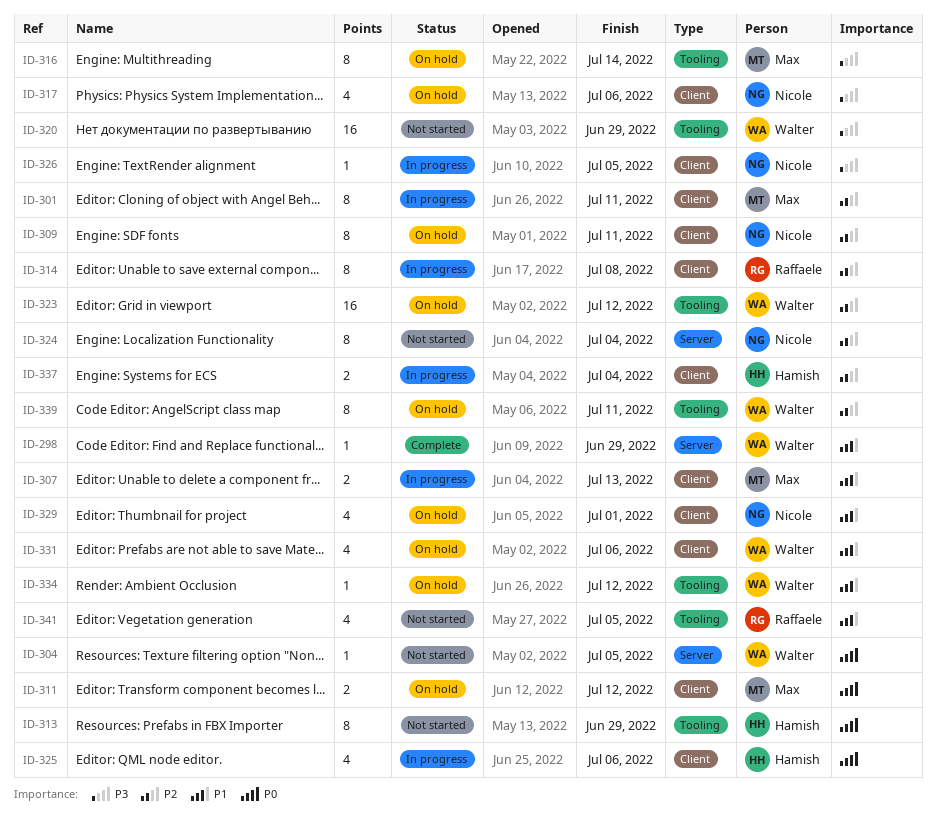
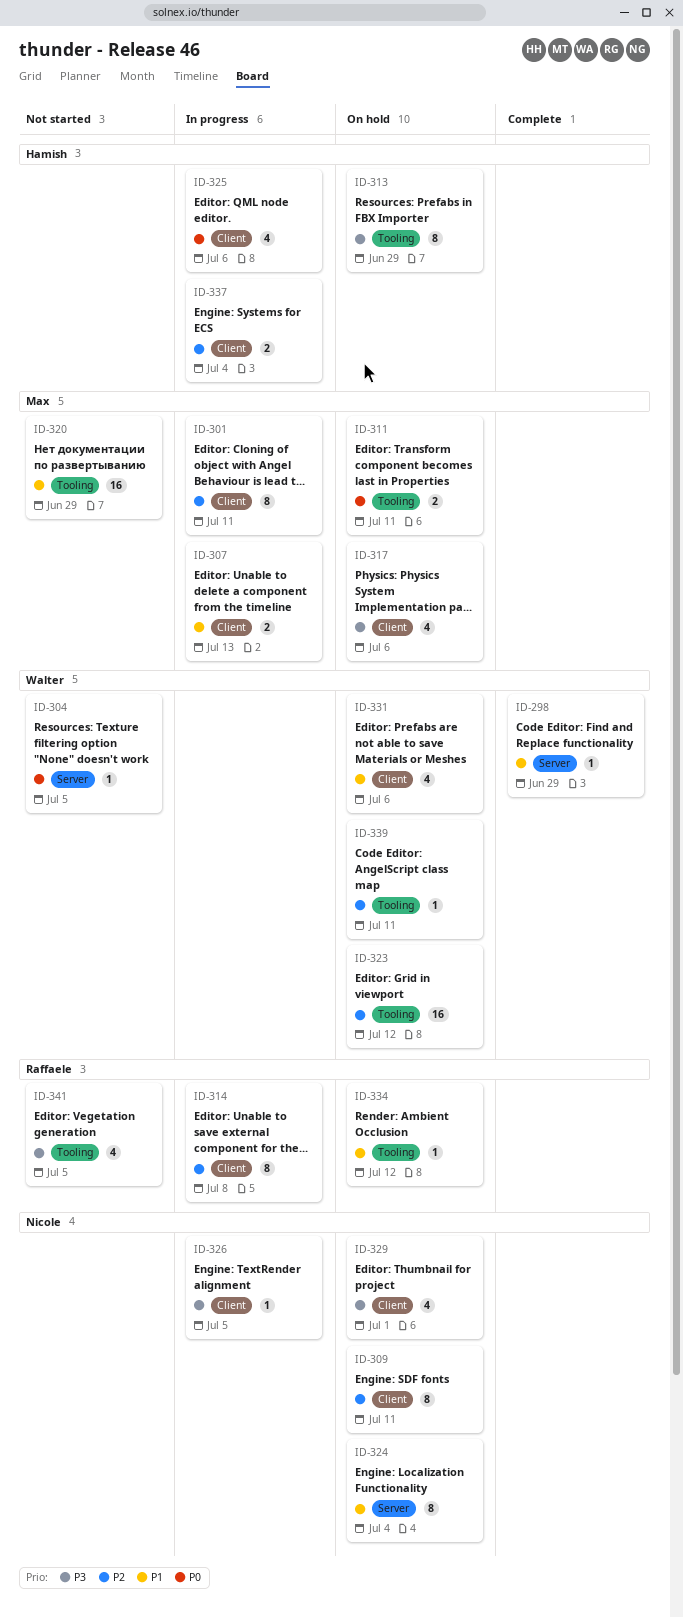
ID-311, label: Client -> Tooling
ID-311, due: Jul 12 -> Jul 11
ID-313, status: Not started -> On hold
ID-313, priority: P0 -> P3
ID-316: present -> none
ID-317, owner: Nicole -> Max
ID-320, owner: Walter -> Max
ID-320, priority: P3 -> P1
ID-324, status: Not started -> On hold
ID-324, priority: P2 -> P1
ID-329, priority: P1 -> P3
ID-334, owner: Walter -> Raffaele
ID-339, estimate: 8 -> 1
ID-341, priority: P1 -> P3

